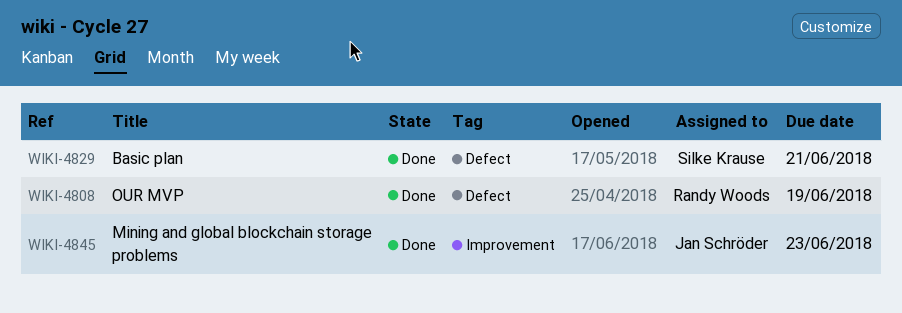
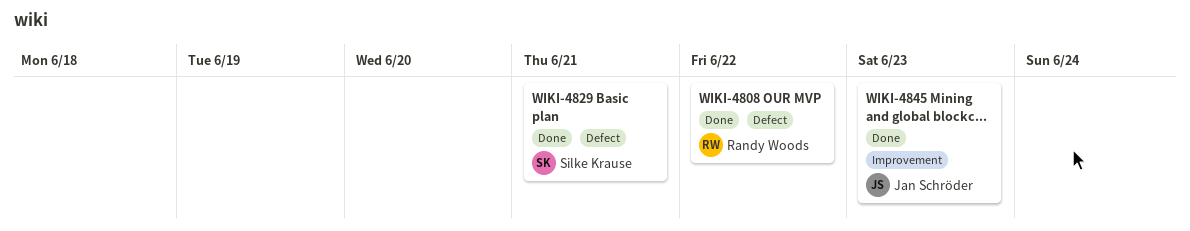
WIKI-4808, due: Jun 19 -> Jun 22

